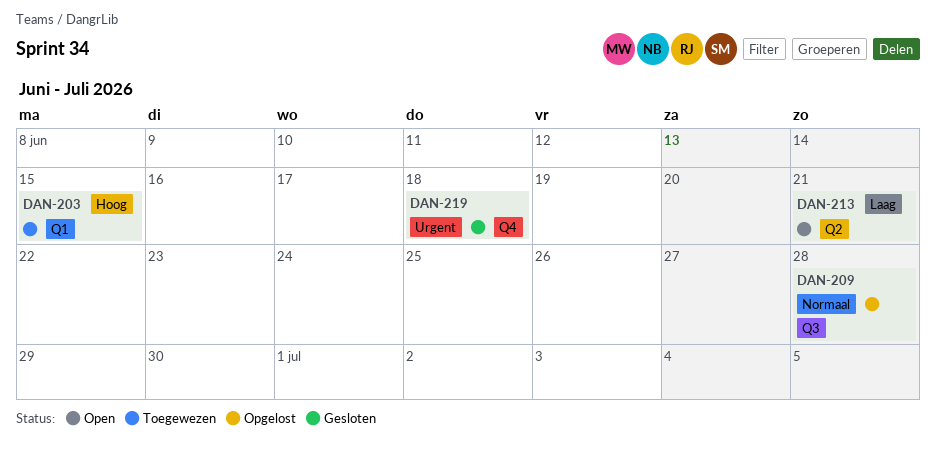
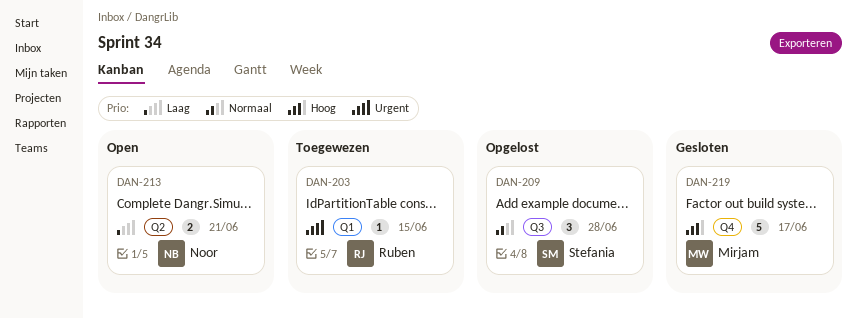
DAN-203, priority: Hoog -> Urgent
DAN-219, priority: Urgent -> Hoog
DAN-219, due: Jun 18 -> Jun 17

